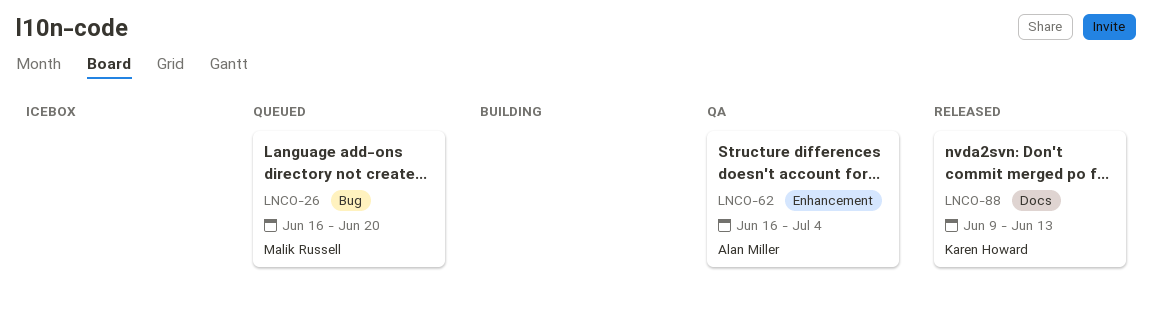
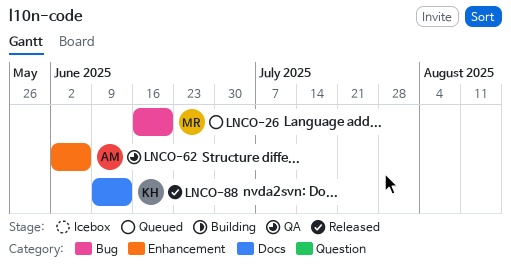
LNCO-62, start: Jun 16 -> Jun 2
LNCO-62, due: Jul 4 -> Jun 6

